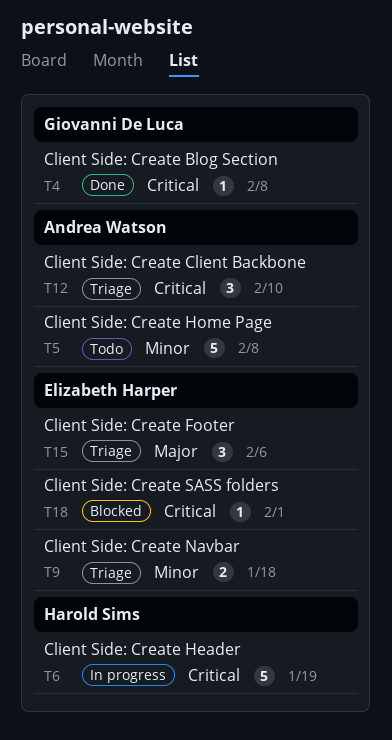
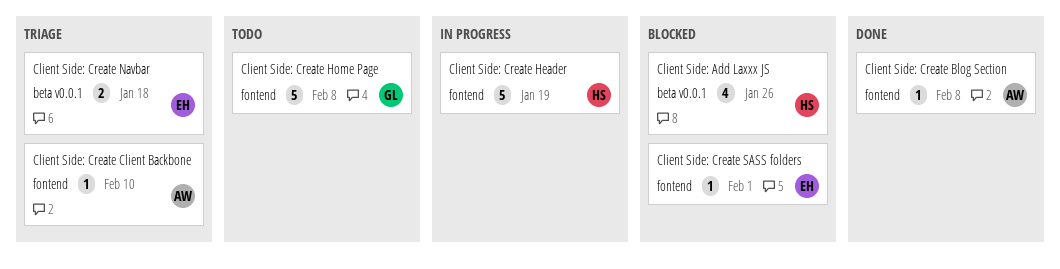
Client Side: Add Laxxx JS: none -> present
Client Side: Create Blog Section, owner: Giovanni De Luca -> Andrea Watson
Client Side: Create Client Backbone, estimate: 3 -> 1
Client Side: Create Footer: present -> none
Client Side: Create Home Page, owner: Andrea Watson -> Giovanni De Luca

